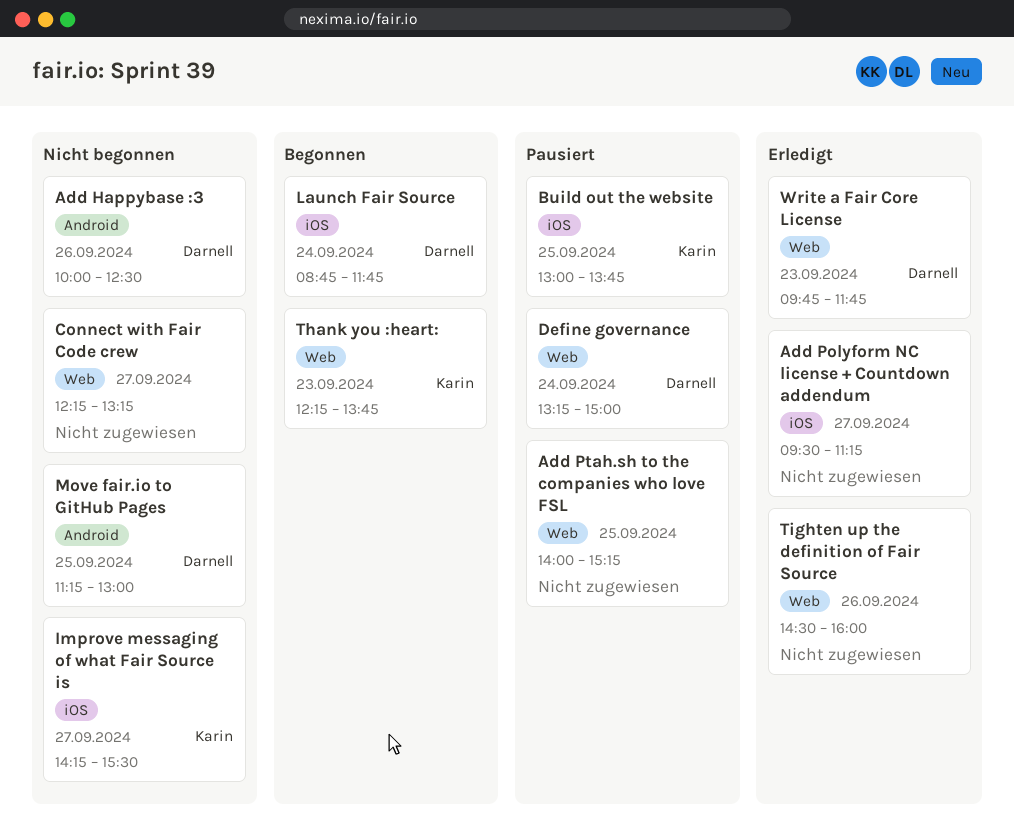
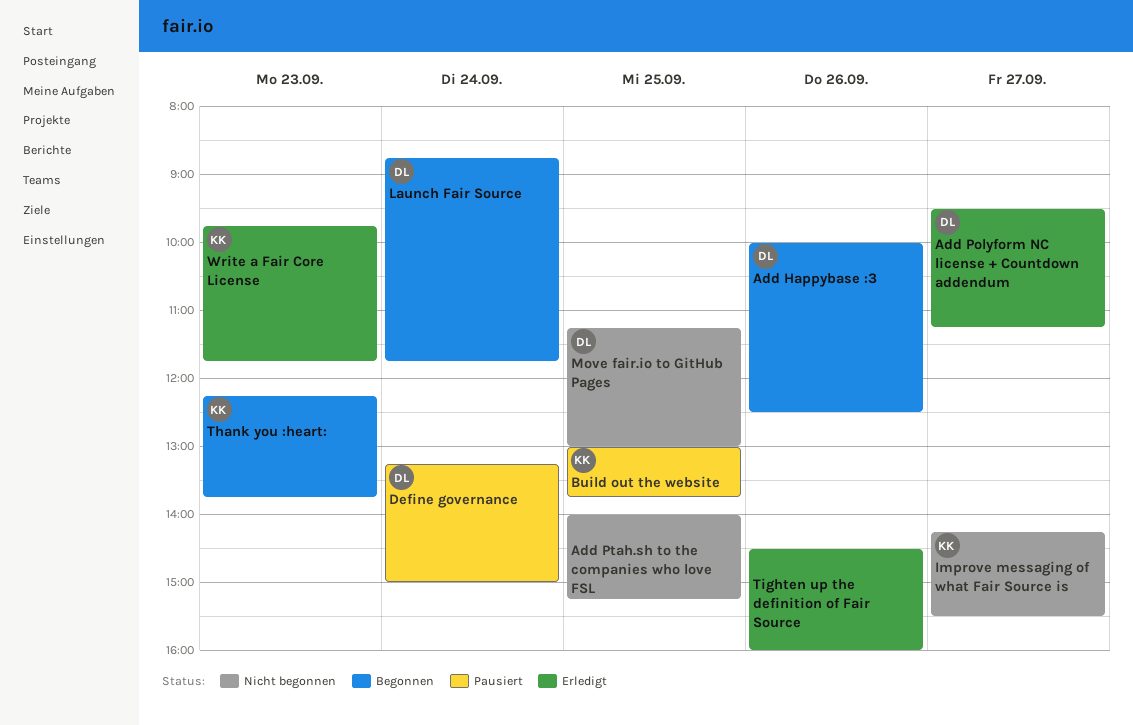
Add Happybase :3, status: Nicht begonnen -> Begonnen
Add Polyform NC license + Countdown addendum, owner: none -> Darnell
Add Ptah.sh to the companies who love FSL, status: Pausiert -> Nicht begonnen
Connect with Fair Code crew: present -> none
Write a Fair Core License, owner: Darnell -> Karin

